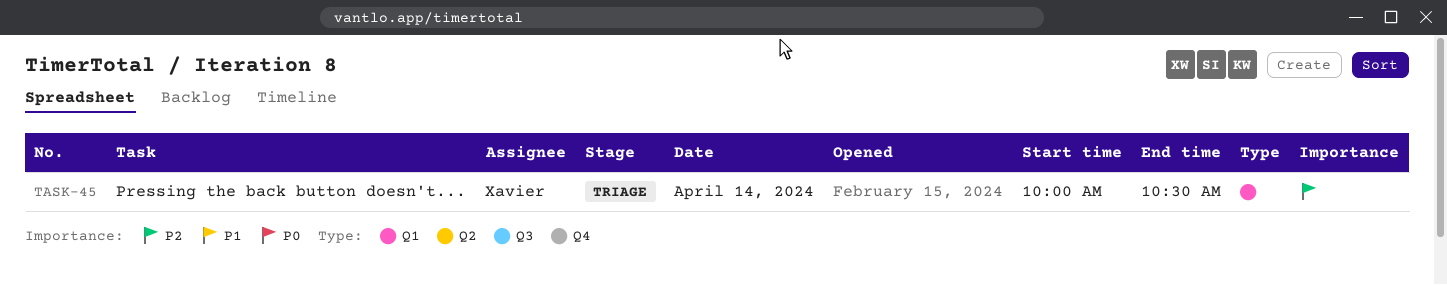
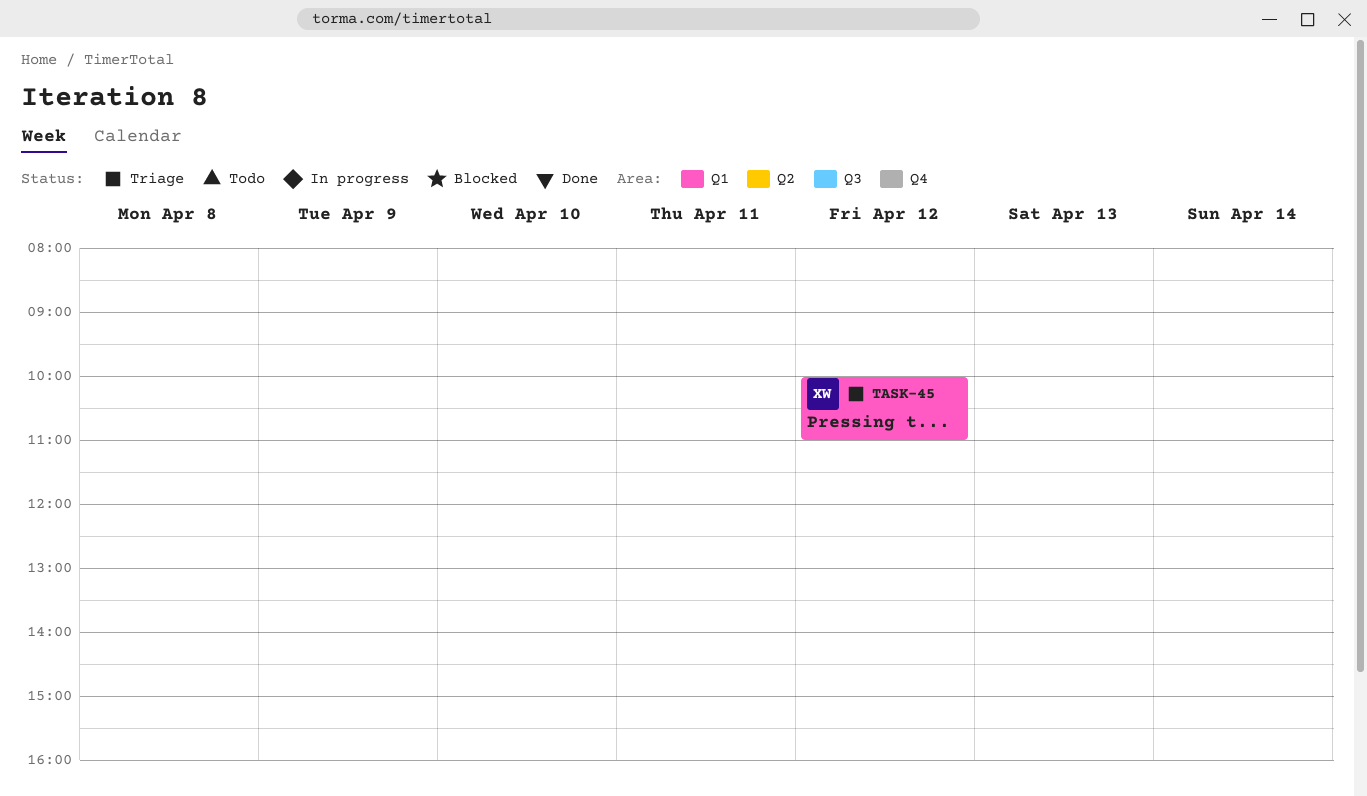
TASK-45, day: Apr 14 -> Apr 12
TASK-45, ends: 10:30 -> 11:00

